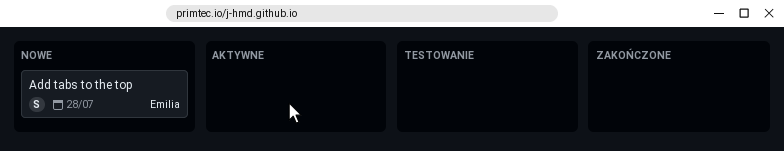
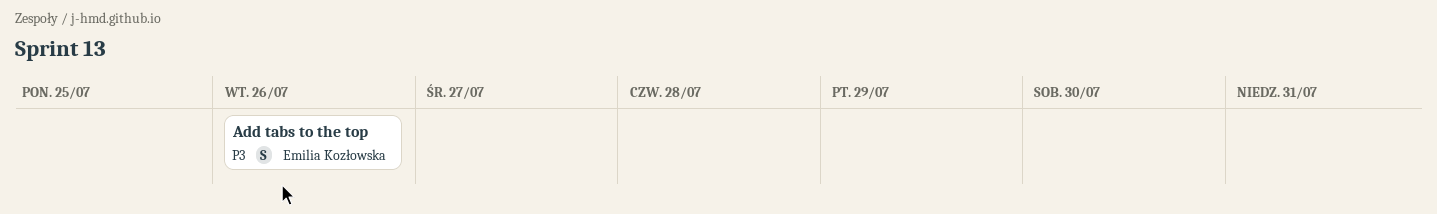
Add tabs to the top, due: Jul 28 -> Jul 26

